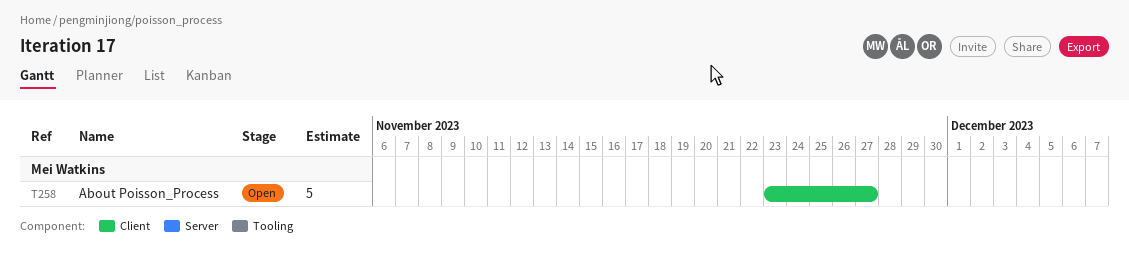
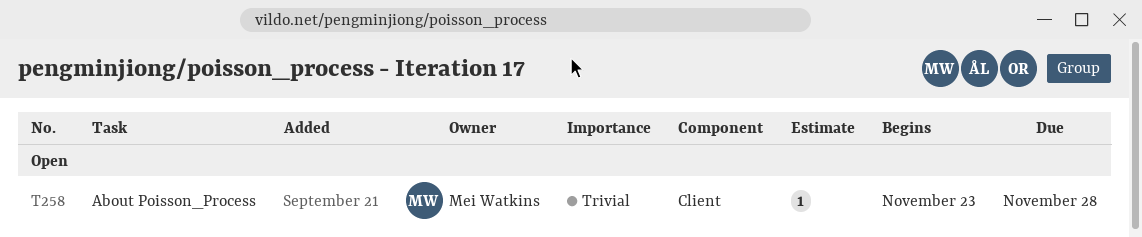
T258, estimate: 5 -> 1
T258, due: Nov 27 -> Nov 28

